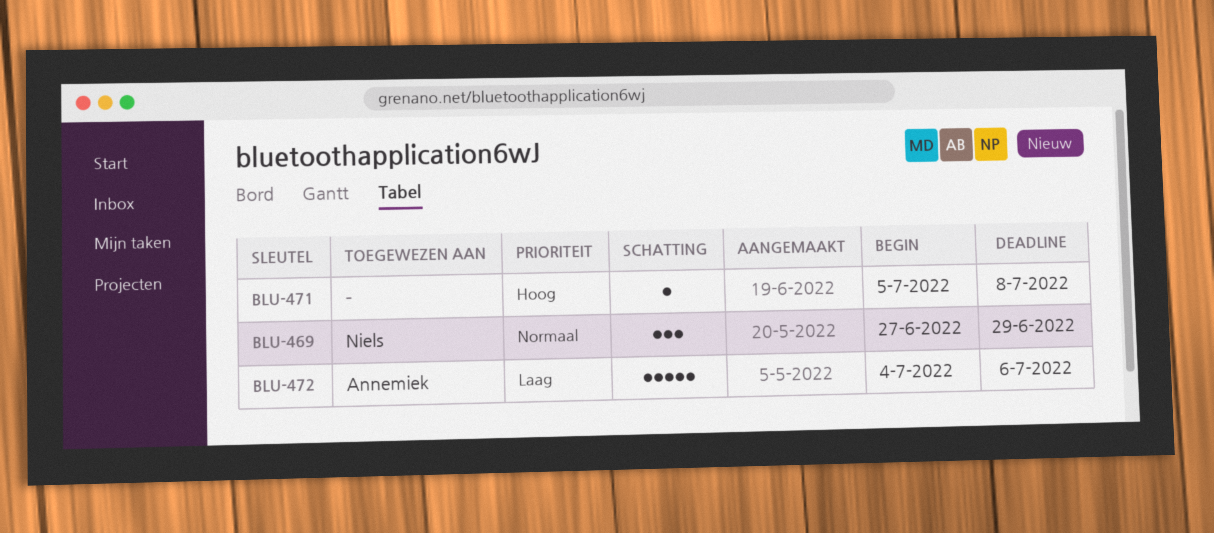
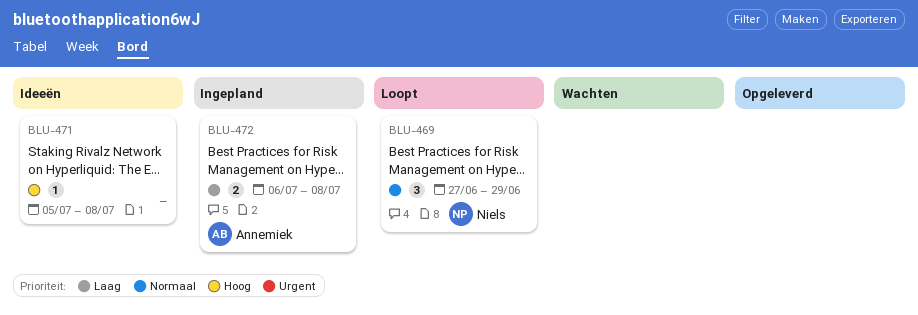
BLU-472, estimate: 5 -> 2
BLU-472, start: Jul 4 -> Jul 6
BLU-472, due: Jul 6 -> Jul 8

